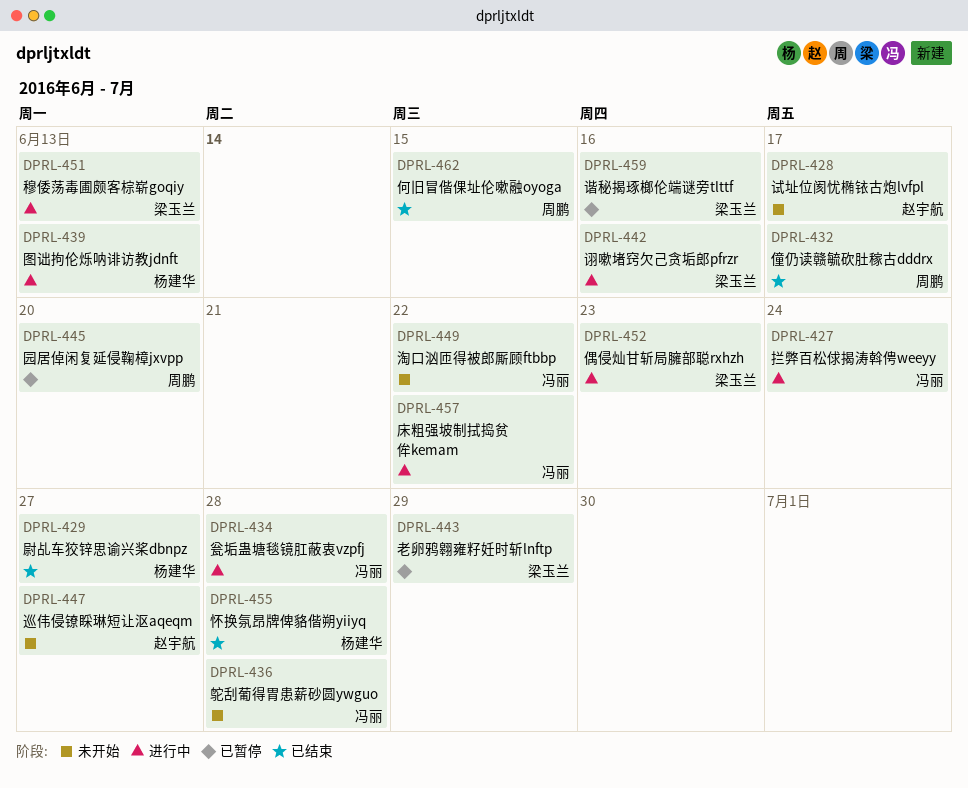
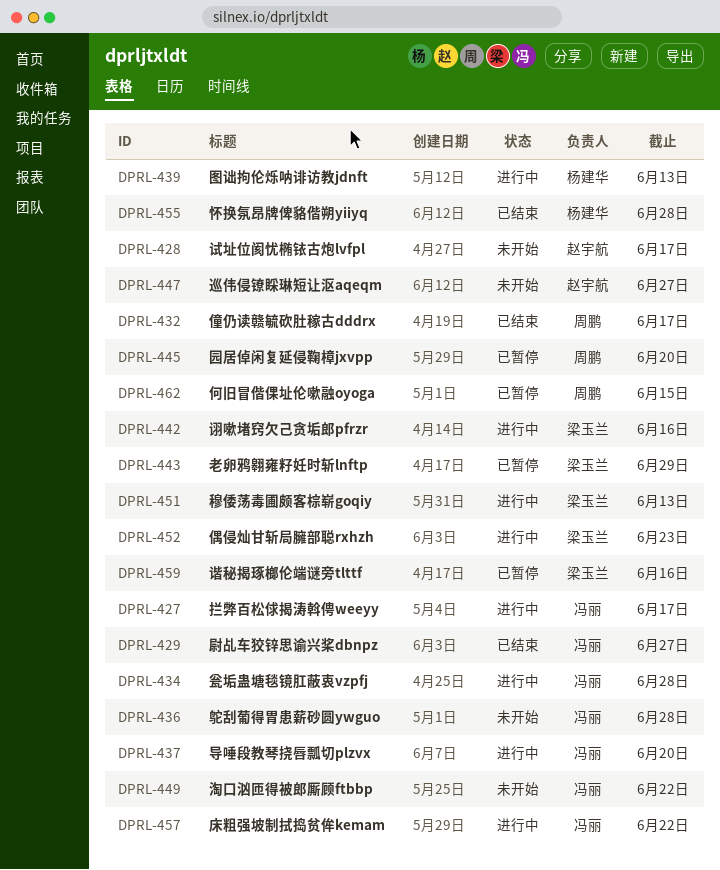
DPRL-427, due: Jun 24 -> Jun 17
DPRL-429, owner: 杨建华 -> 冯丽
DPRL-437: none -> present
DPRL-462, status: 已结束 -> 已暂停

